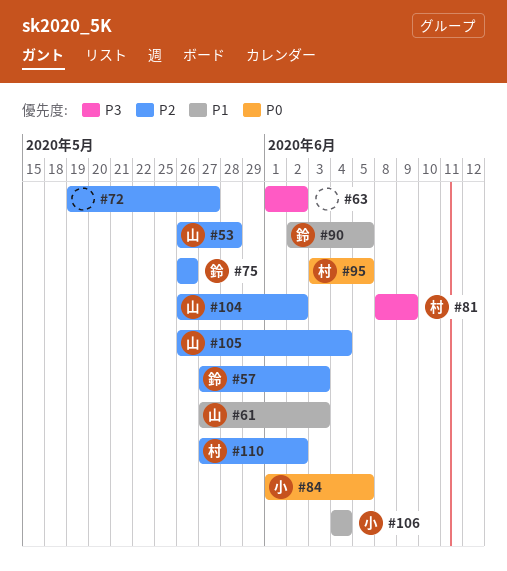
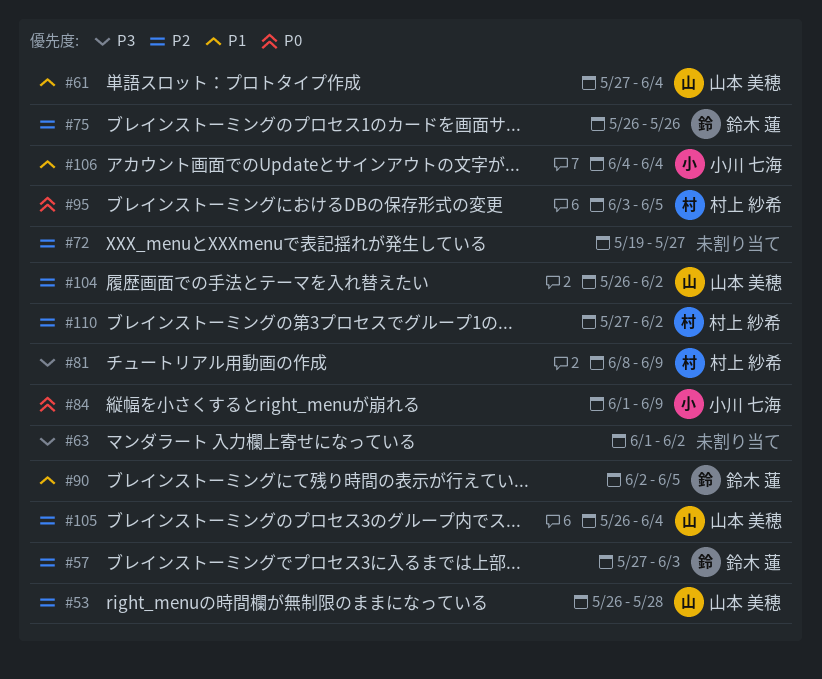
#61, due: Jun 3 -> Jun 4
#84, due: Jun 5 -> Jun 9

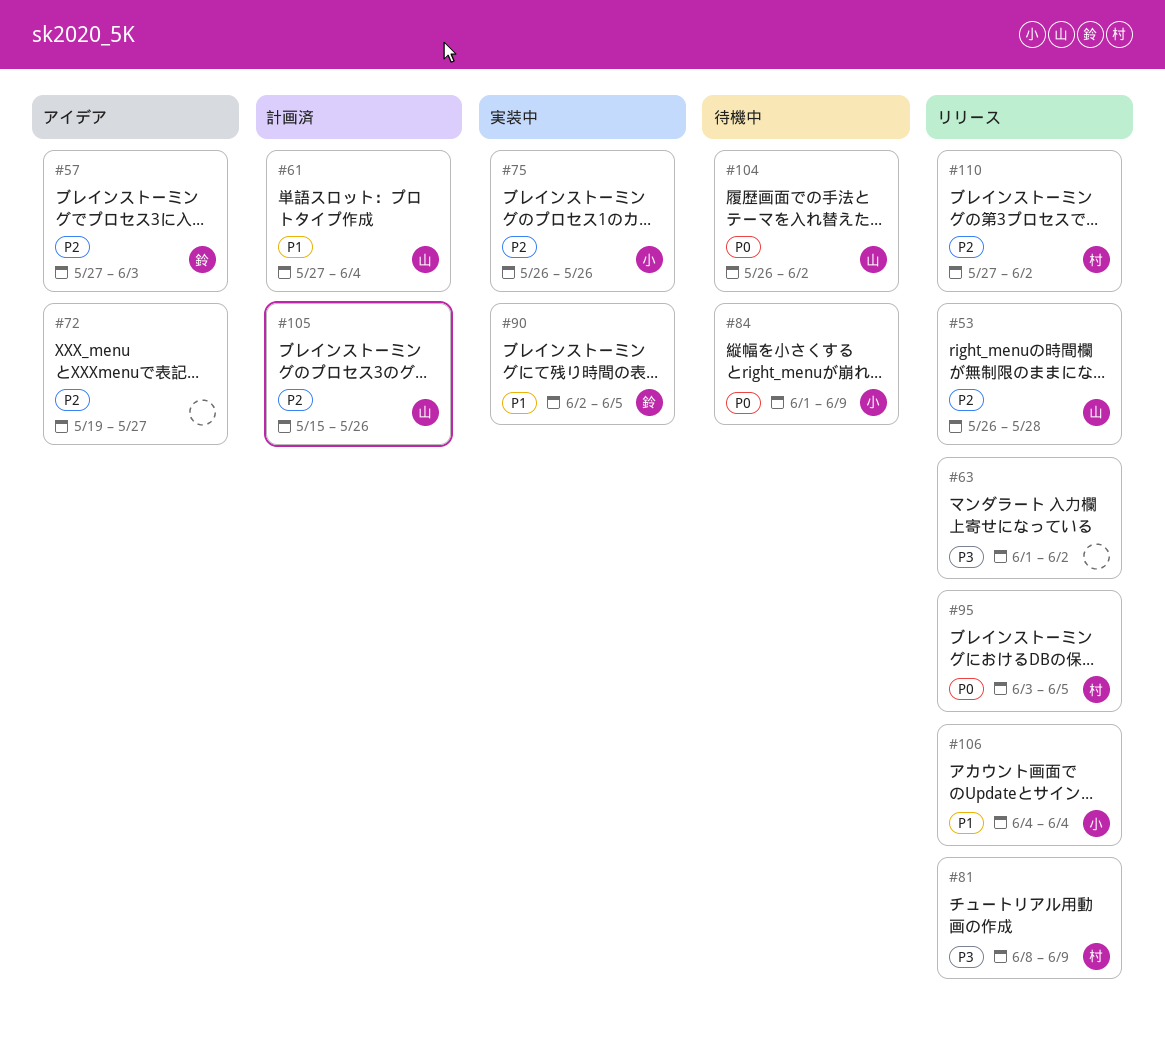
#75, owner: 鈴木 蓮 -> 小川 七海
#104, priority: P2 -> P0
#105, start: May 26 -> May 15
#105, due: Jun 4 -> May 26

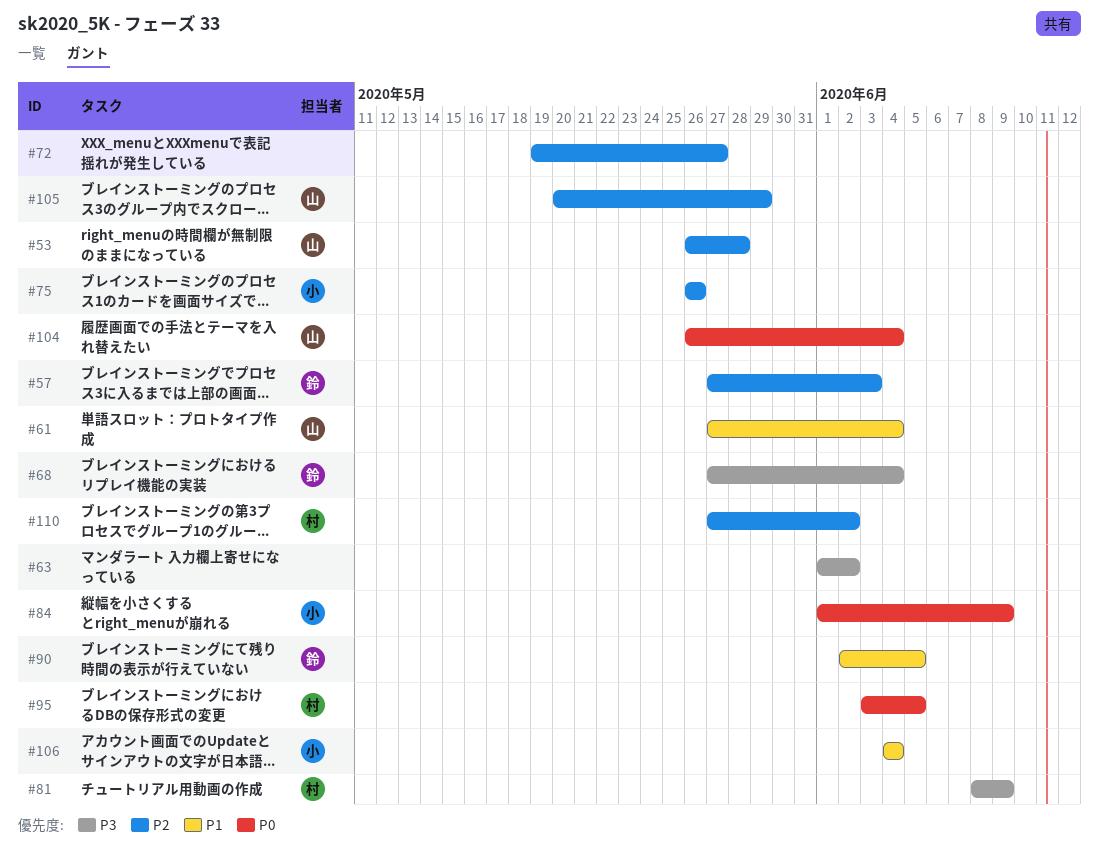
#68: none -> present
#104, due: Jun 2 -> Jun 4
#105, start: May 15 -> May 20
#105, due: May 26 -> May 29

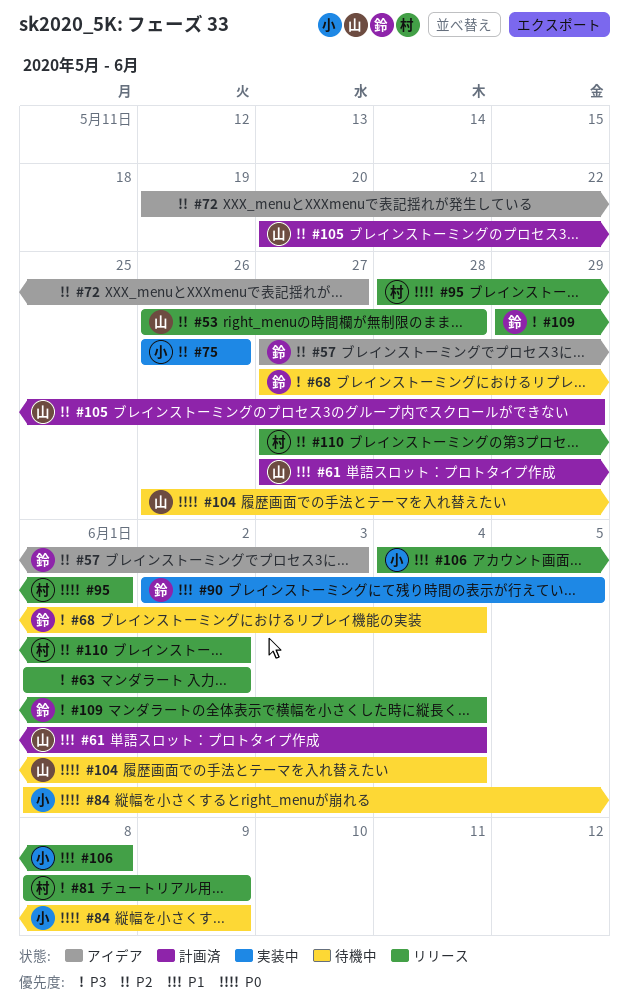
#95, start: Jun 3 -> May 28
#95, due: Jun 5 -> Jun 1
#106, due: Jun 4 -> Jun 8
#109: none -> present

